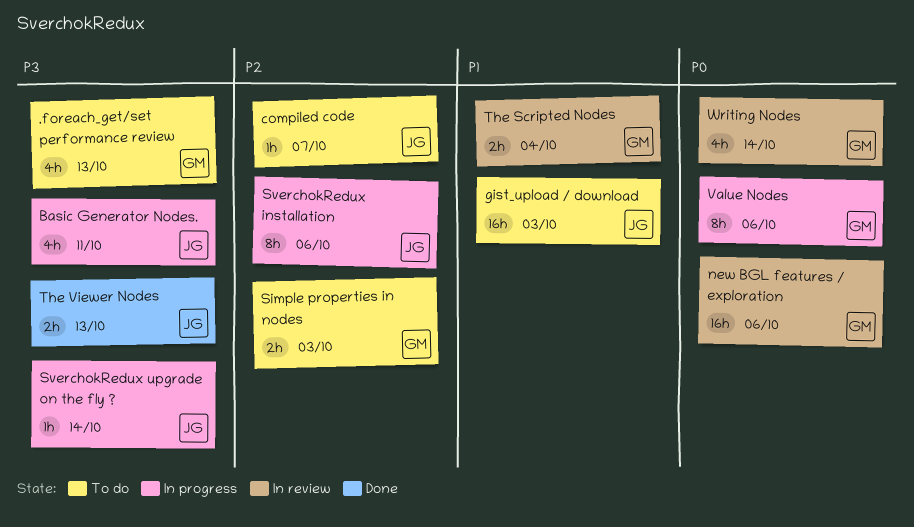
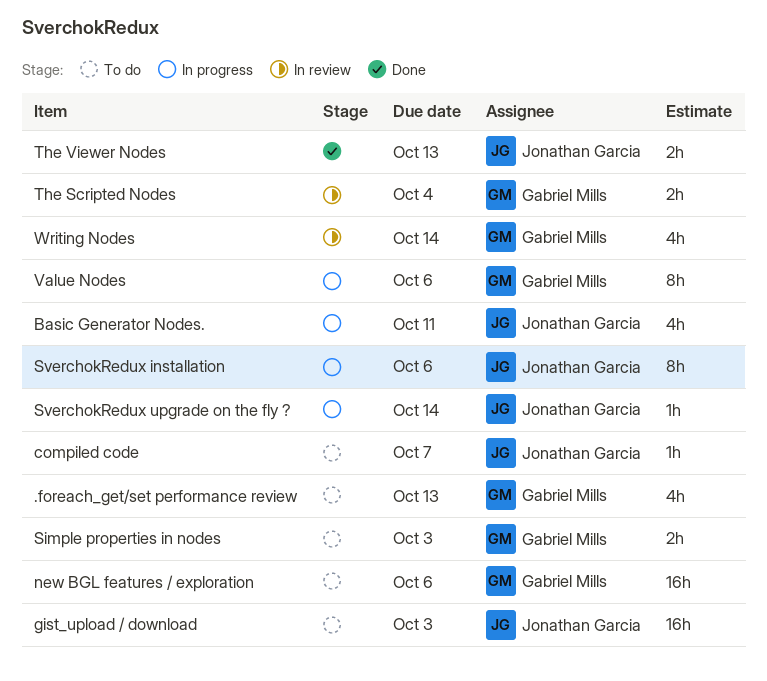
new BGL features / exploration, status: In review -> To do

